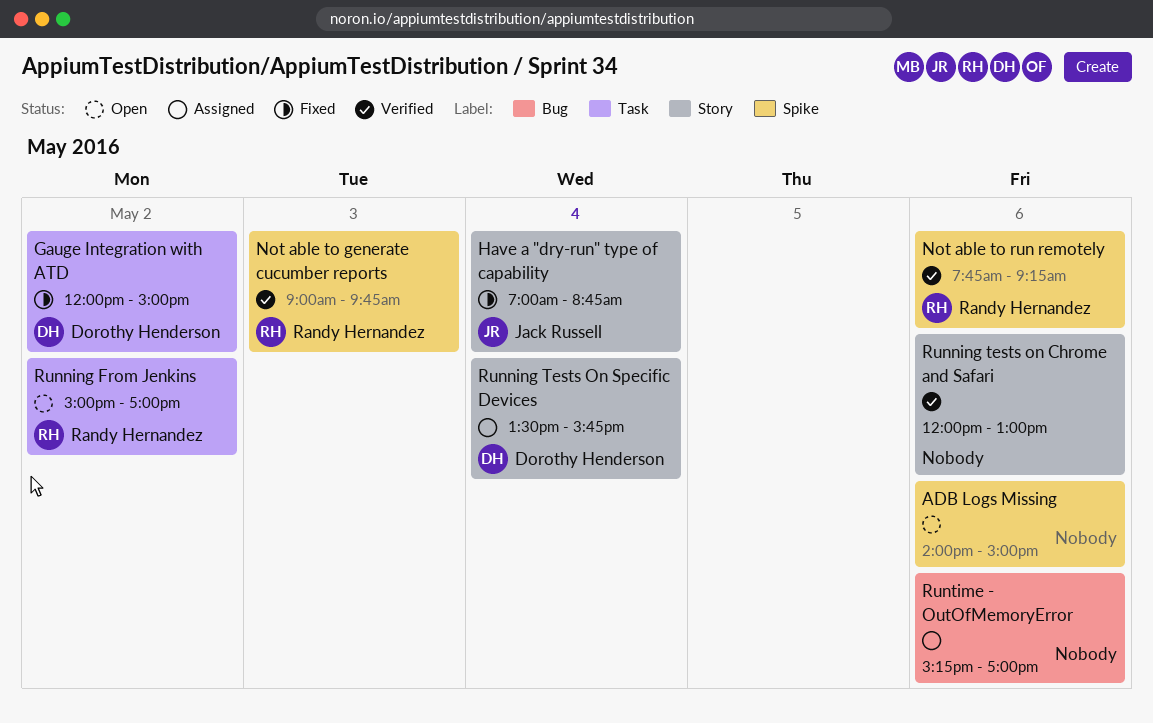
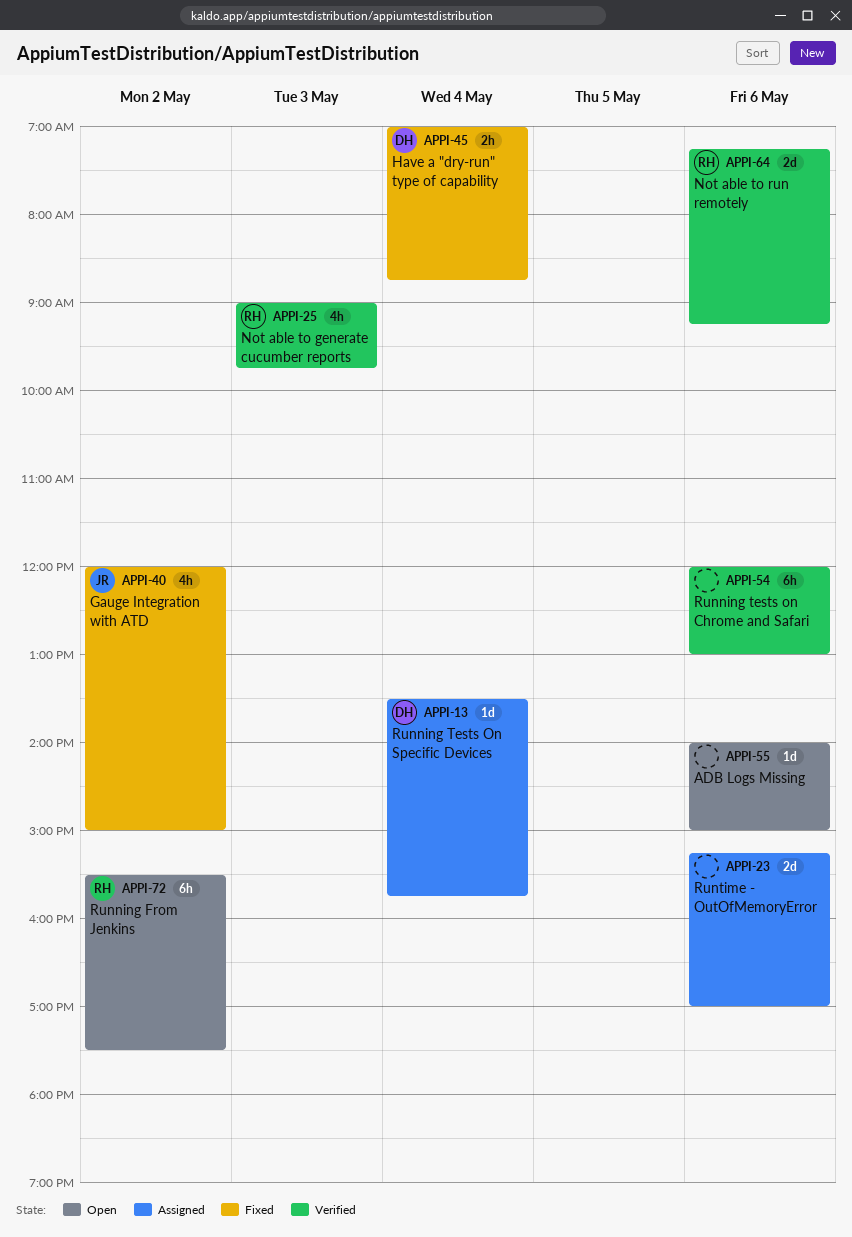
Gauge Integration with ATD, owner: Dorothy Henderson -> Jack Russell
Have a "dry-run" type of capability, owner: Jack Russell -> Dorothy Henderson
Not able to run remotely, begins: 07:45 -> 07:15
Running From Jenkins, begins: 15:00 -> 15:30
Running From Jenkins, ends: 17:00 -> 17:30

